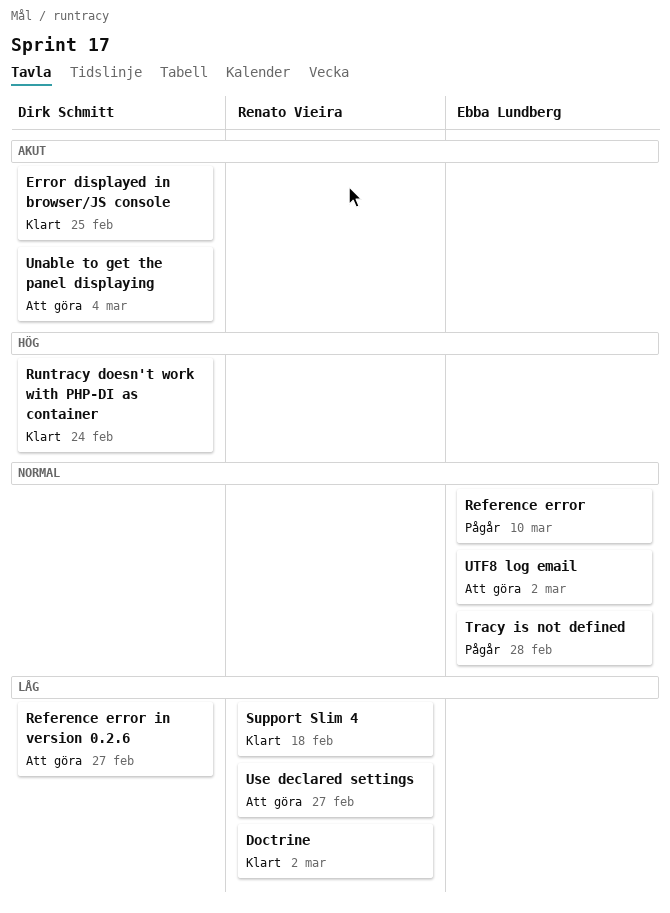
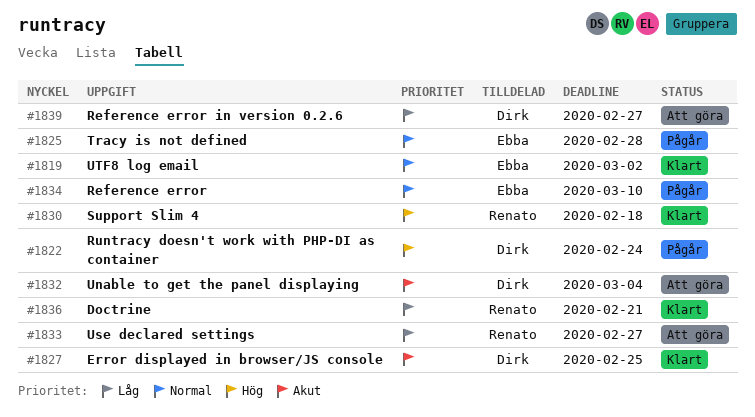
Doctrine, due: Mar 2 -> Feb 21
Runtracy doesn't work with PHP-DI as container, status: Klart -> Pågår
Support Slim 4, priority: Låg -> Hög
UTF8 log email, status: Att göra -> Klart

